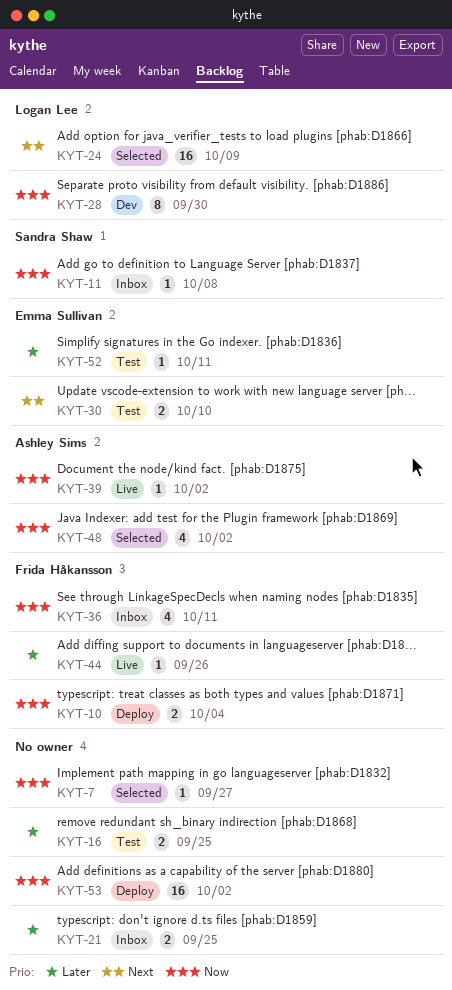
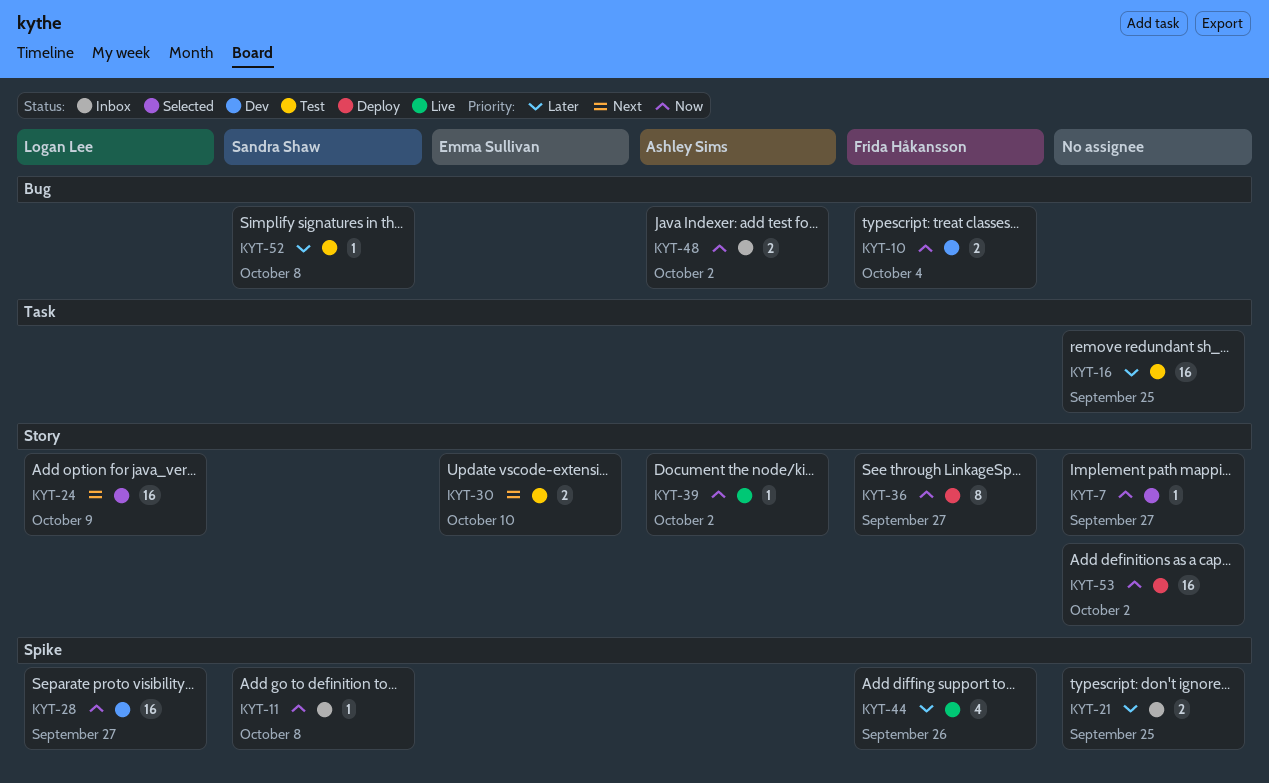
KYT-10, status: Deploy -> Dev
KYT-16, estimate: 2 -> 16
KYT-28, estimate: 8 -> 16
KYT-28, due: Sep 30 -> Sep 27
KYT-36, status: Inbox -> Deploy
KYT-36, estimate: 4 -> 8
KYT-36, due: Oct 11 -> Sep 27
KYT-44, estimate: 1 -> 4
KYT-48, status: Selected -> Inbox
KYT-48, estimate: 4 -> 2
KYT-52, owner: Emma Sullivan -> Sandra Shaw
KYT-52, due: Oct 11 -> Oct 8

